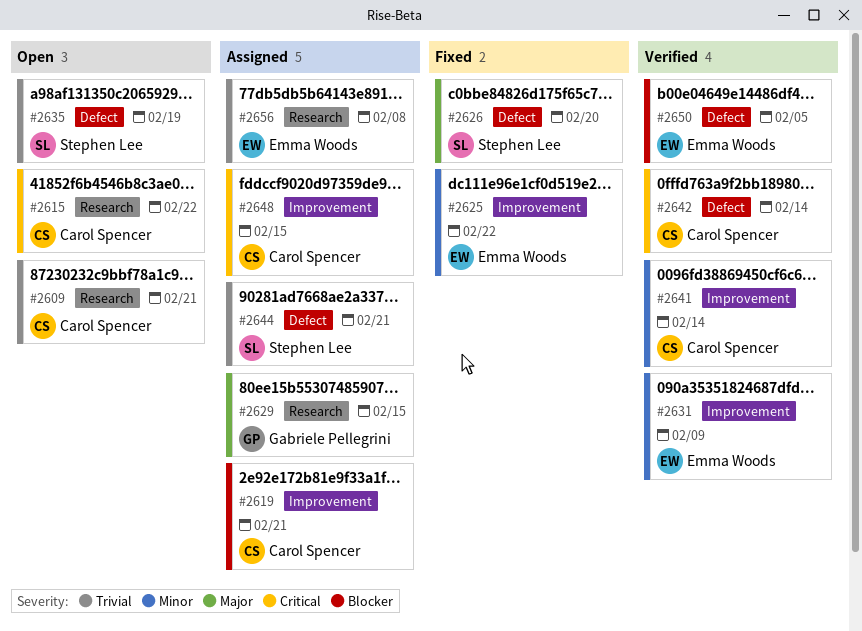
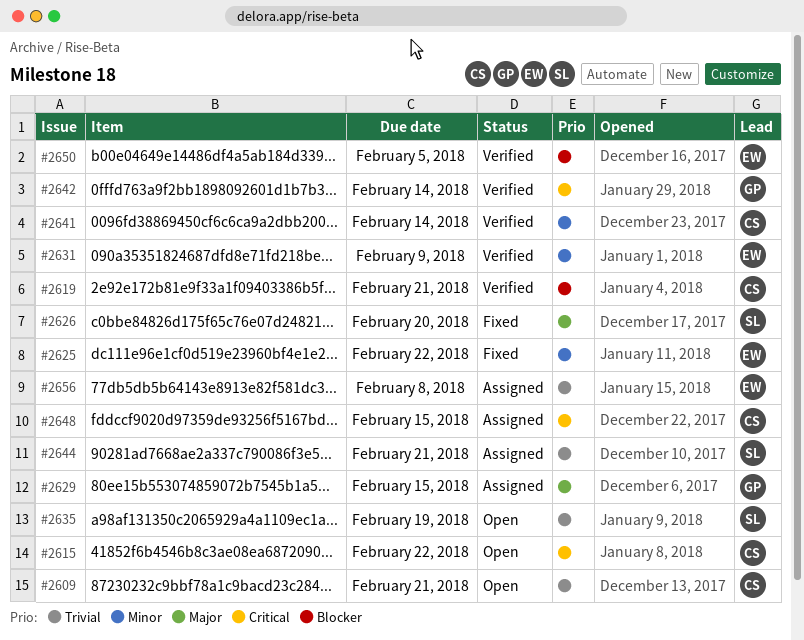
#2619, status: Assigned -> Verified
#2642, owner: Carol Spencer -> Gabriele Pellegrini

